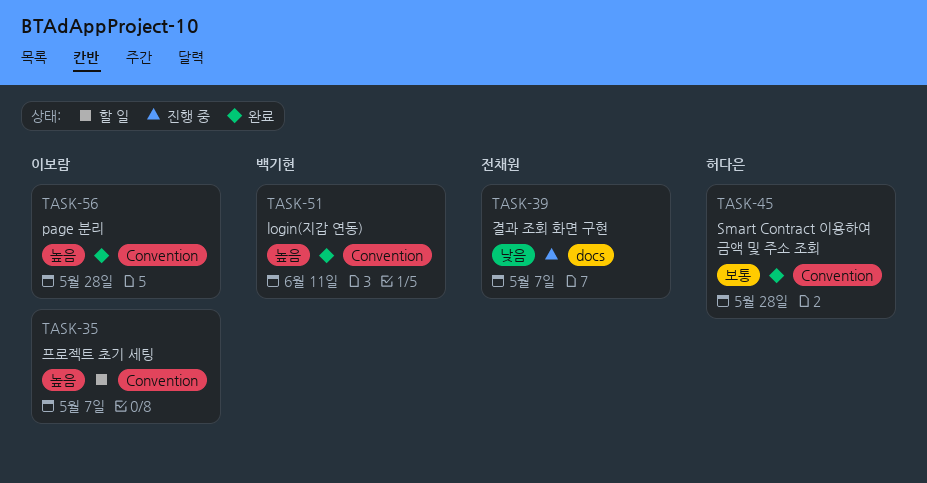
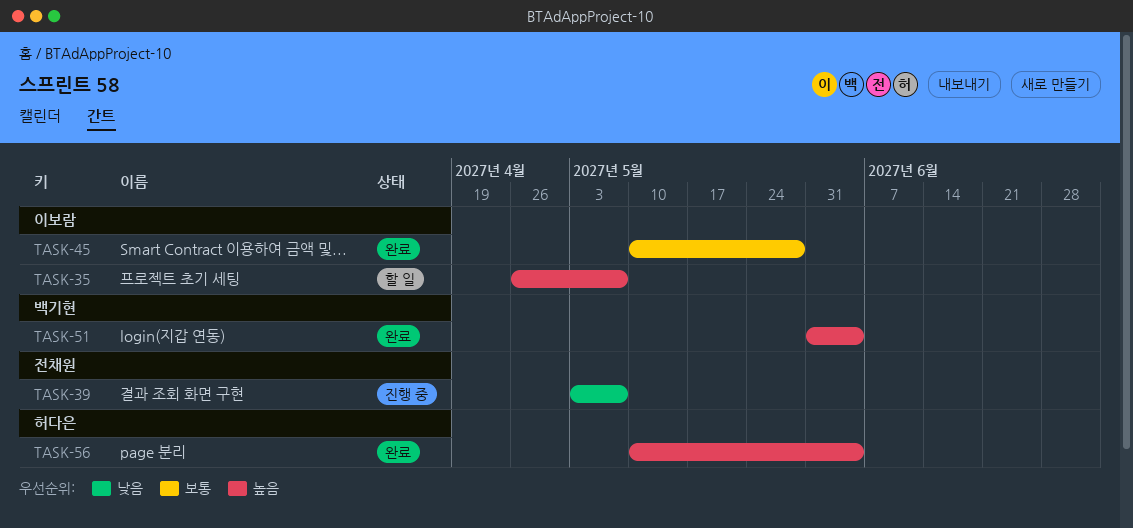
TASK-45, owner: 허다은 -> 이보람
TASK-51, due: Jun 11 -> Jun 4
TASK-56, owner: 이보람 -> 허다은
TASK-56, due: May 28 -> Jun 4

